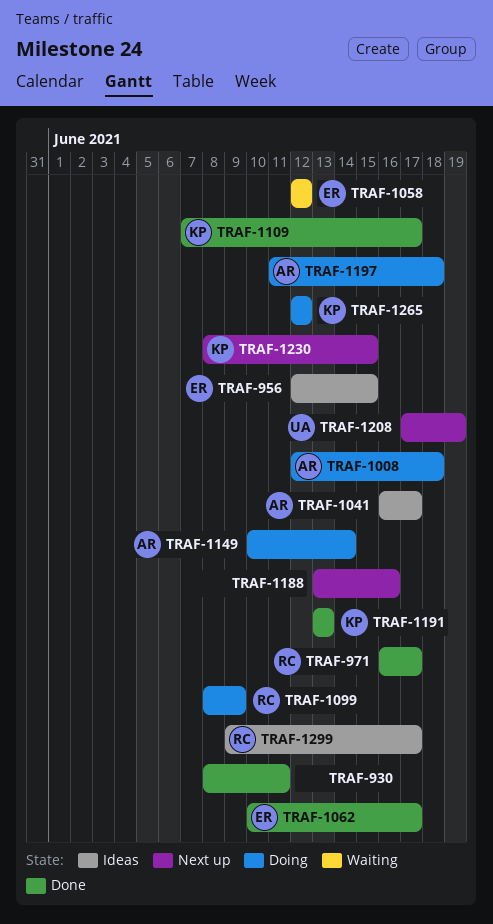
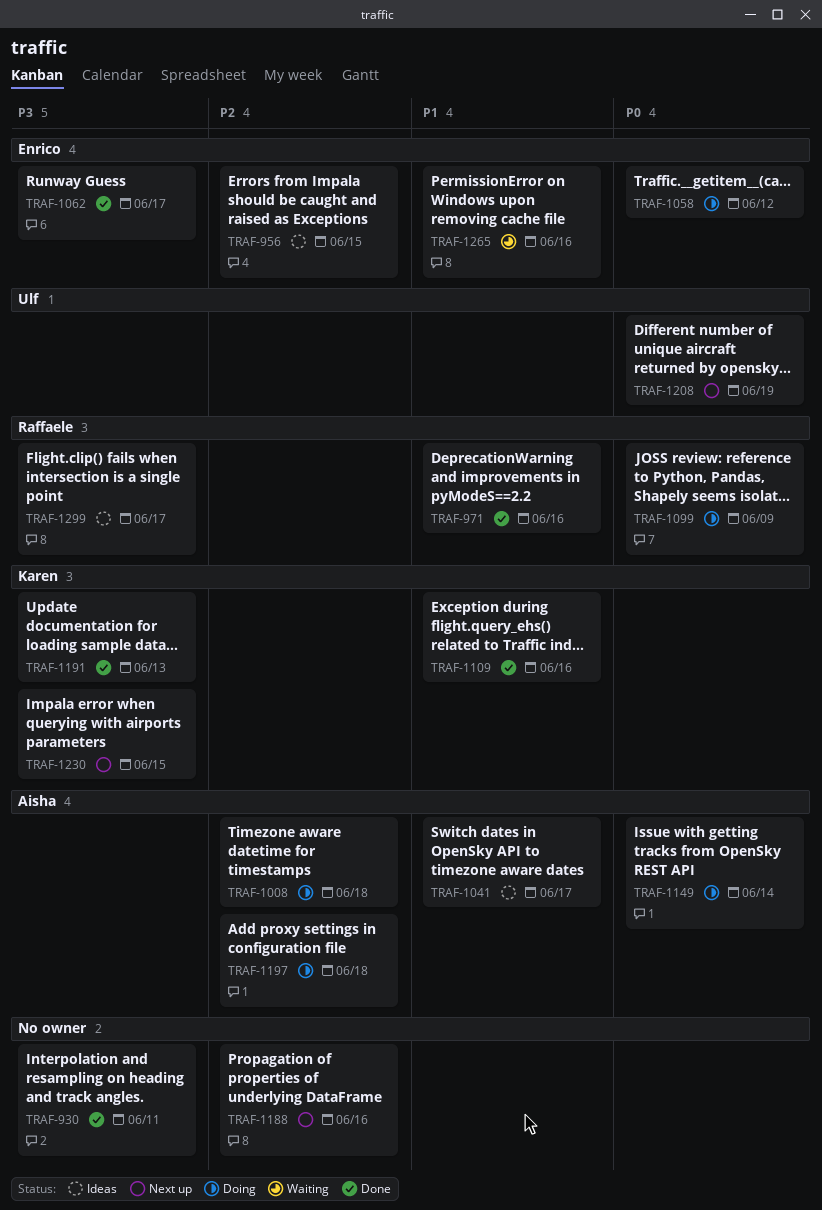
TRAF-971, due: Jun 17 -> Jun 16
TRAF-1058, status: Waiting -> Doing
TRAF-1109, due: Jun 17 -> Jun 16
TRAF-1265, status: Doing -> Waiting
TRAF-1265, owner: Karen -> Enrico
TRAF-1265, due: Jun 12 -> Jun 16

